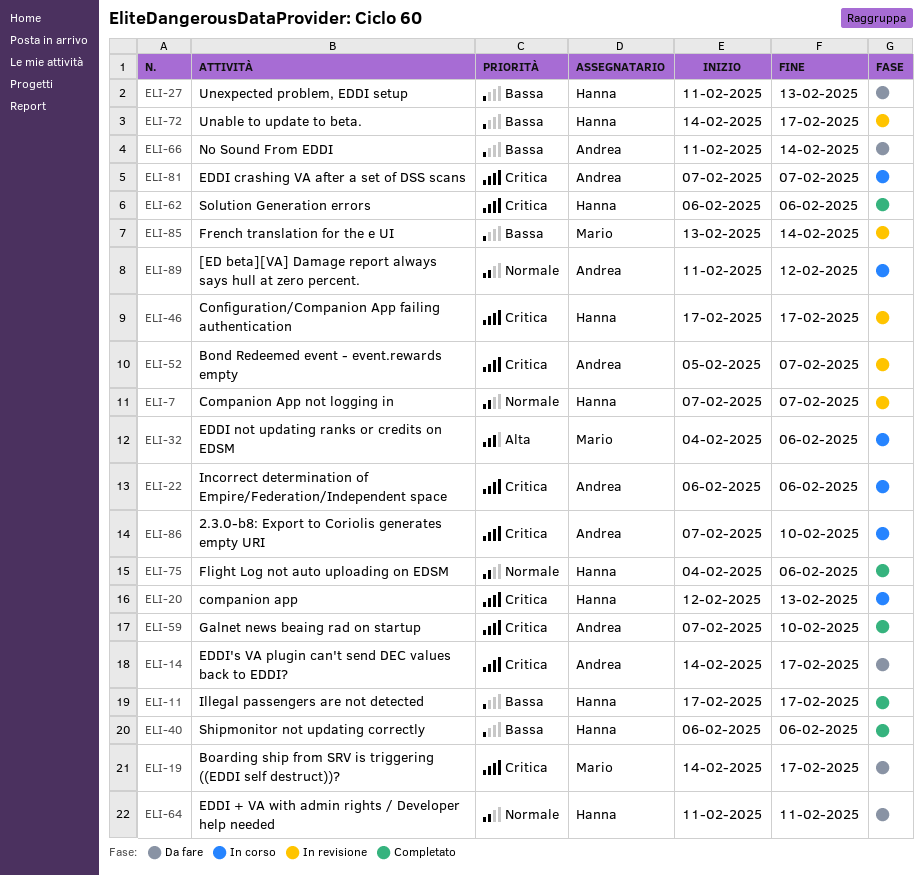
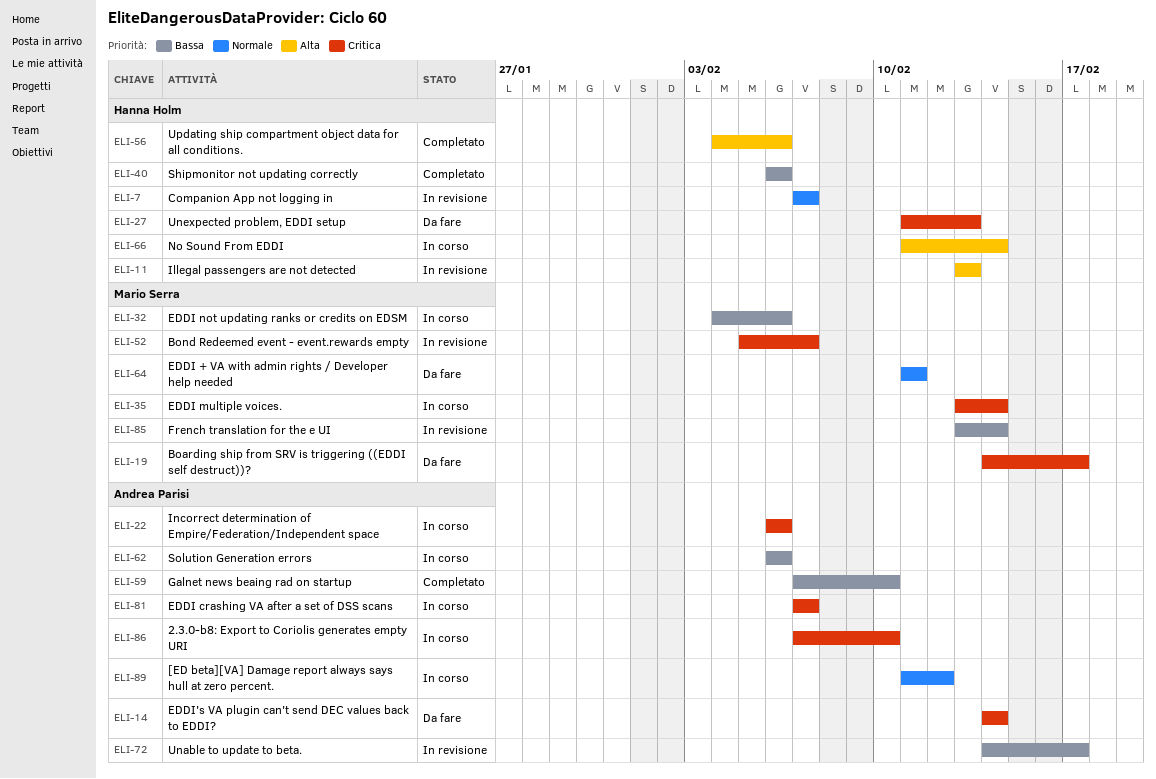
ELI-11, status: Completato -> In revisione
ELI-11, priority: Bassa -> Alta
ELI-11, start: Feb 17 -> Feb 13
ELI-11, due: Feb 17 -> Feb 13
ELI-14, due: Feb 17 -> Feb 14
ELI-20: present -> none
ELI-27, priority: Bassa -> Critica
ELI-32, priority: Alta -> Bassa
ELI-35: none -> present
ELI-46: present -> none
ELI-52, owner: Andrea Parisi -> Mario Serra
ELI-56: none -> present
ELI-59, priority: Critica -> Bassa
ELI-62, status: Completato -> In corso
ELI-62, owner: Hanna Holm -> Andrea Parisi
ELI-62, priority: Critica -> Bassa
ELI-64, owner: Hanna Holm -> Mario Serra
ELI-66, status: Da fare -> In corso
ELI-66, owner: Andrea Parisi -> Hanna Holm
ELI-66, priority: Bassa -> Alta
ELI-72, owner: Hanna Holm -> Andrea Parisi
ELI-75: present -> none

